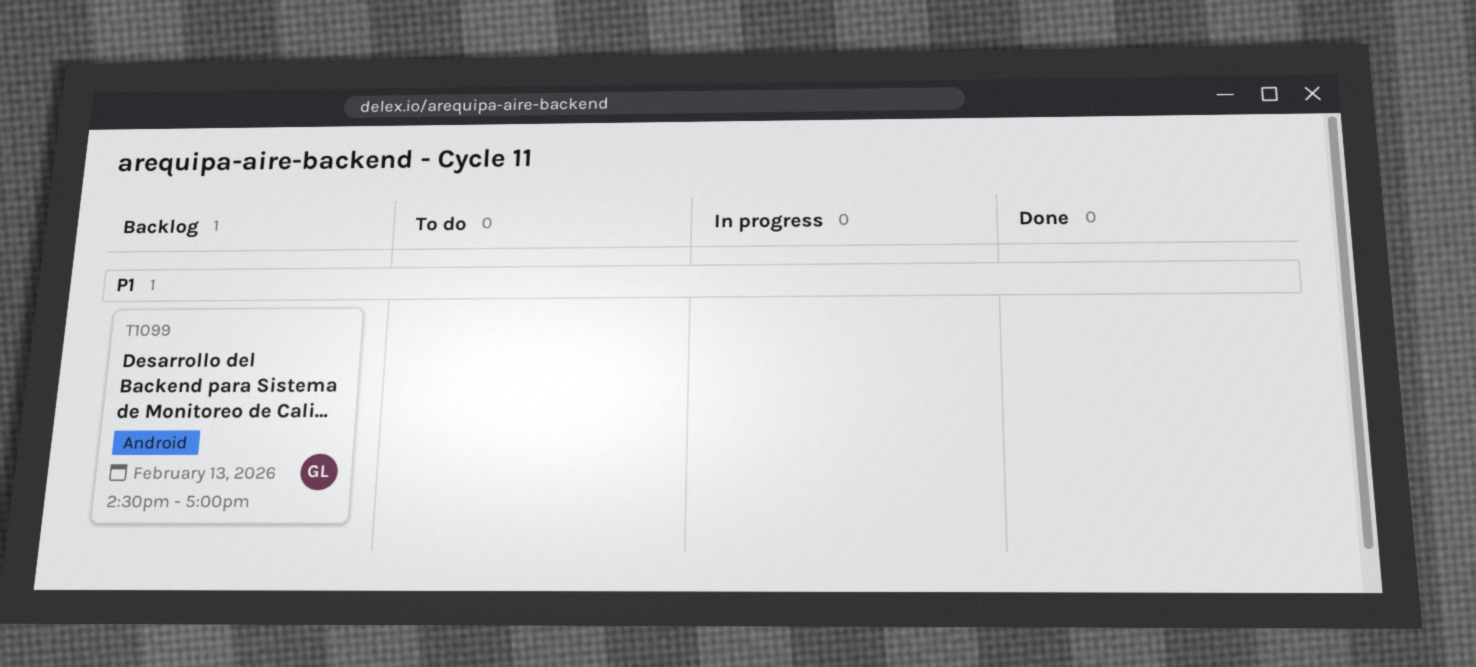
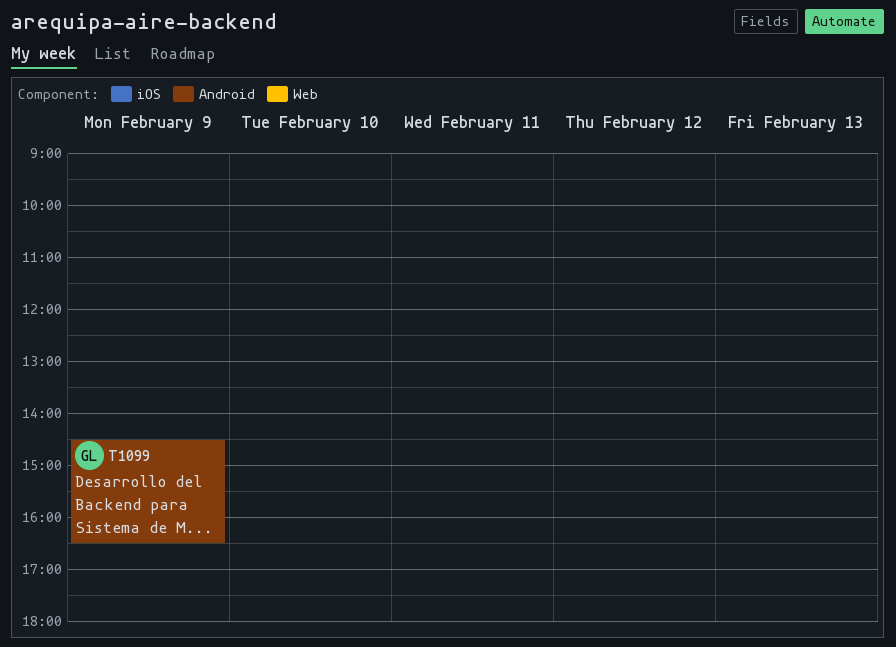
T1099, day: Feb 13 -> Feb 9
T1099, ends: 17:00 -> 16:30

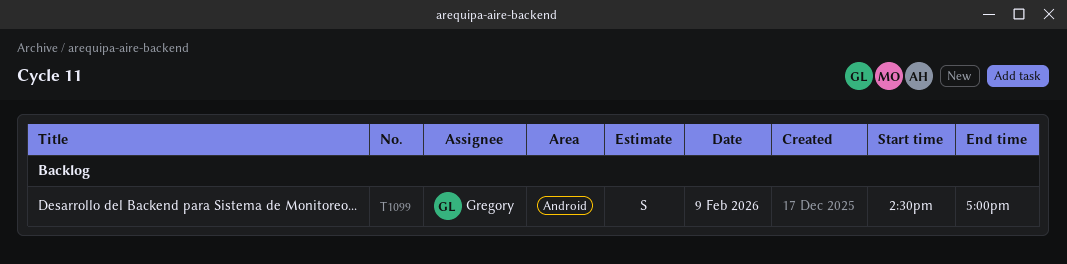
T1099, ends: 16:30 -> 17:00

